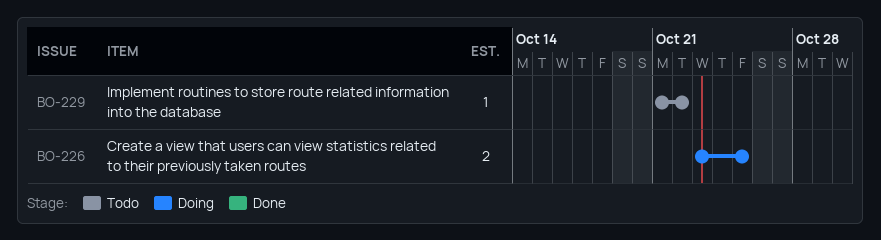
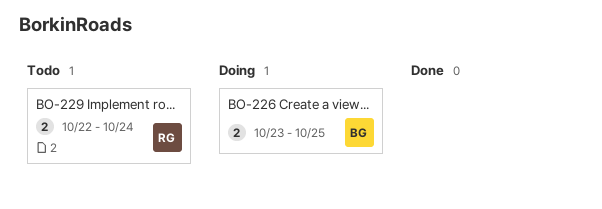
BO-229, estimate: 1 -> 2
BO-229, start: Oct 21 -> Oct 22
BO-229, due: Oct 22 -> Oct 24

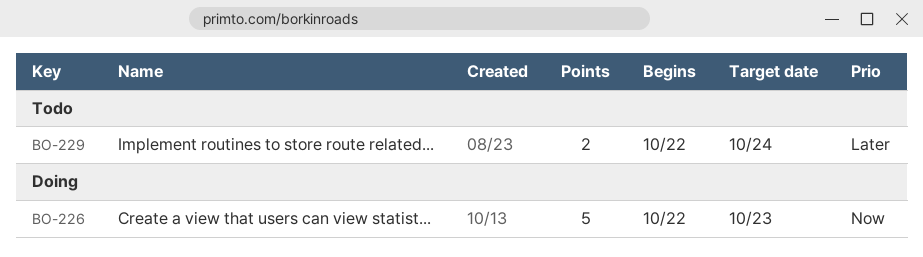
BO-226, estimate: 2 -> 5
BO-226, start: Oct 23 -> Oct 22
BO-226, due: Oct 25 -> Oct 23

